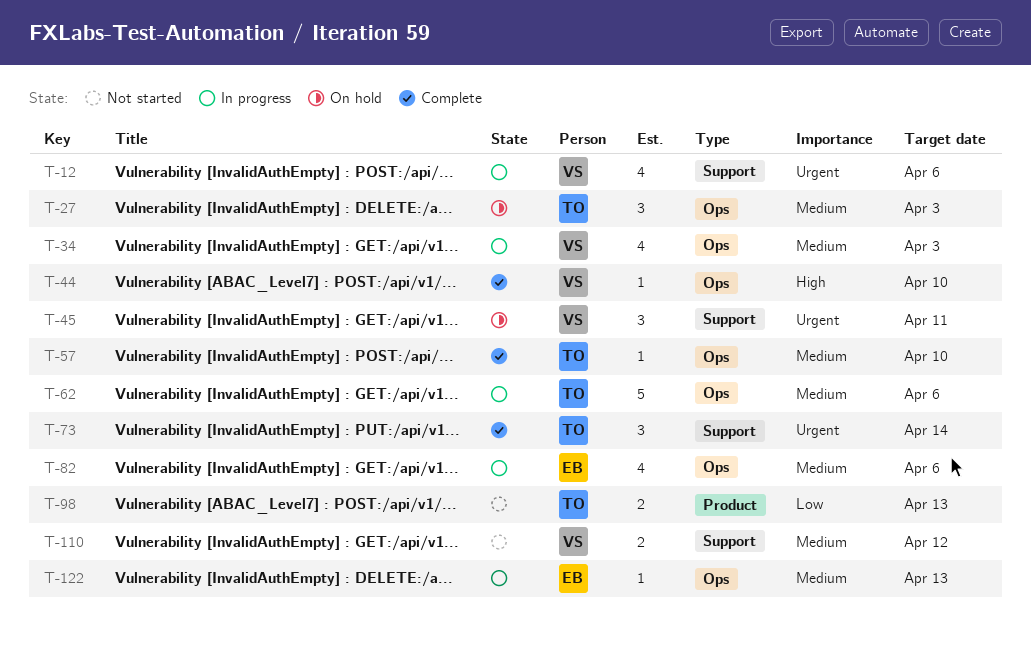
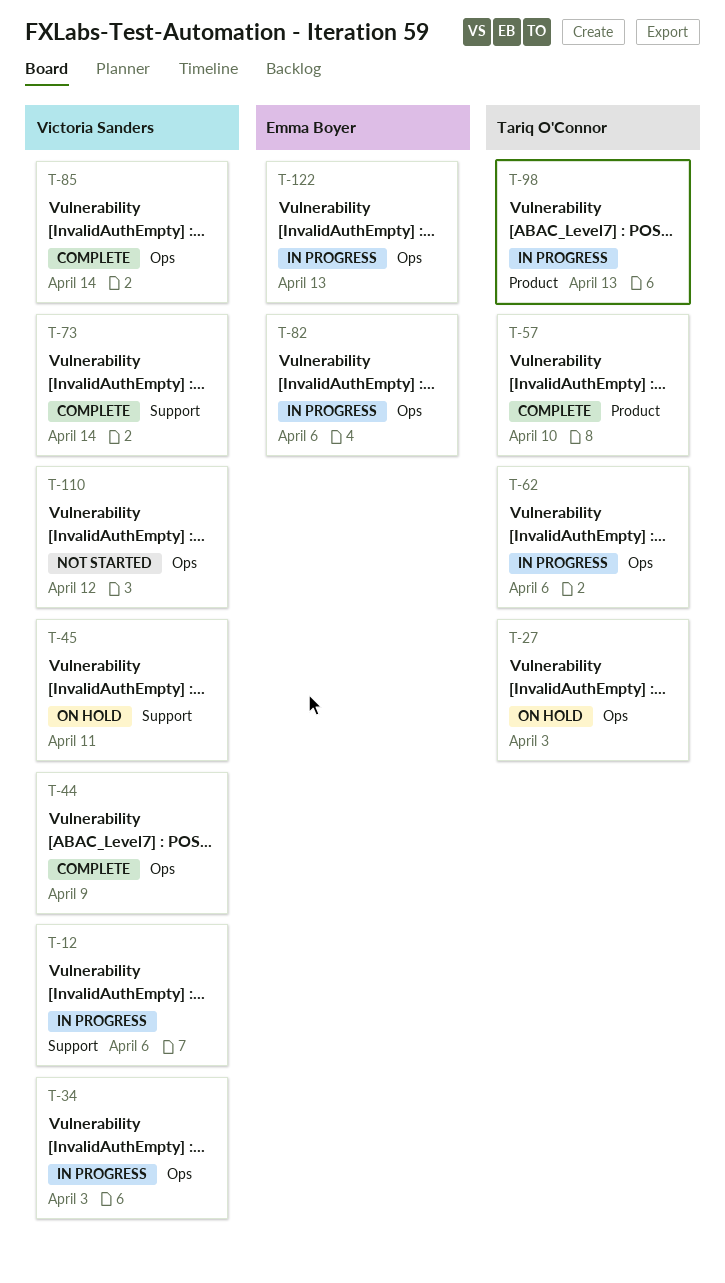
T-44, due: Apr 10 -> Apr 9
T-57, label: Ops -> Product
T-73, owner: Tariq O'Connor -> Victoria Sanders
T-85: none -> present
T-98, status: Not started -> In progress
T-110, label: Support -> Ops

